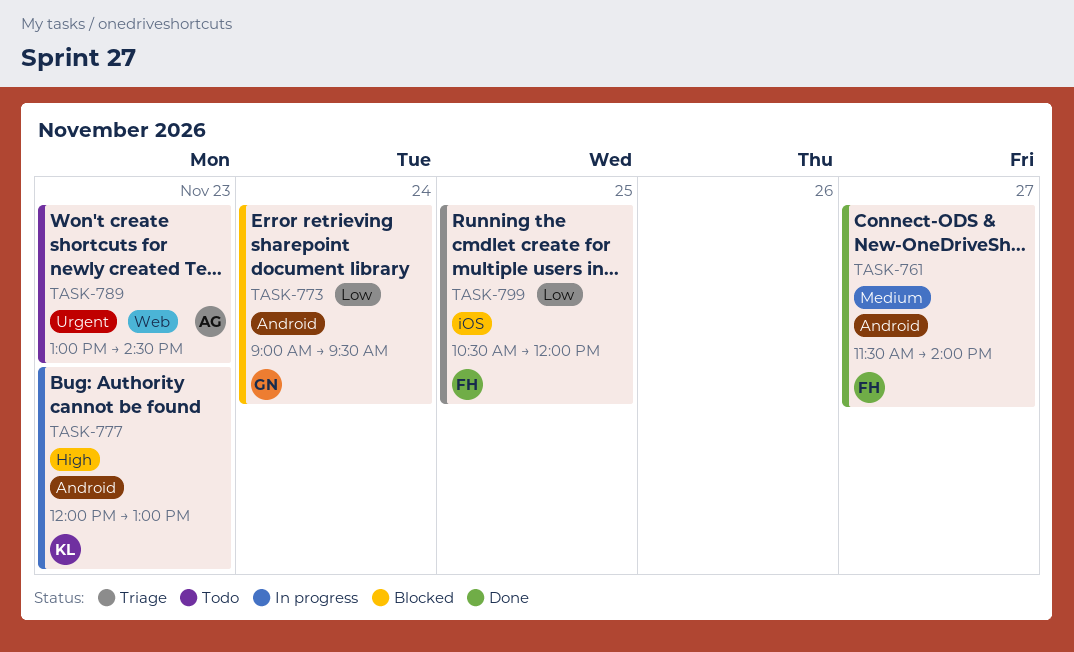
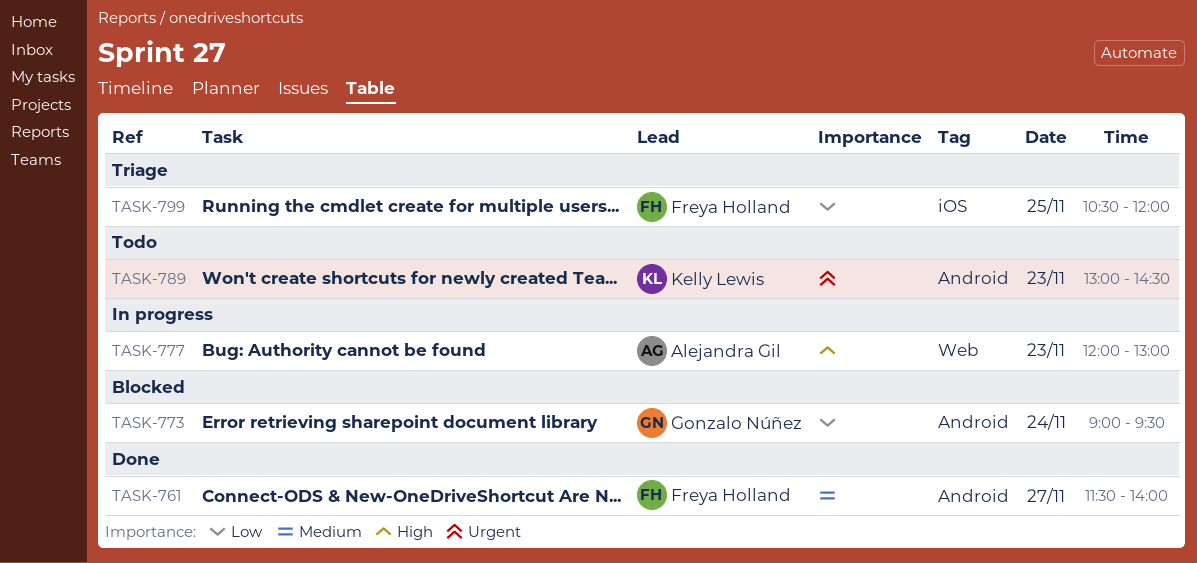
TASK-777, owner: Kelly Lewis -> Alejandra Gil
TASK-777, label: Android -> Web
TASK-789, owner: Alejandra Gil -> Kelly Lewis
TASK-789, label: Web -> Android

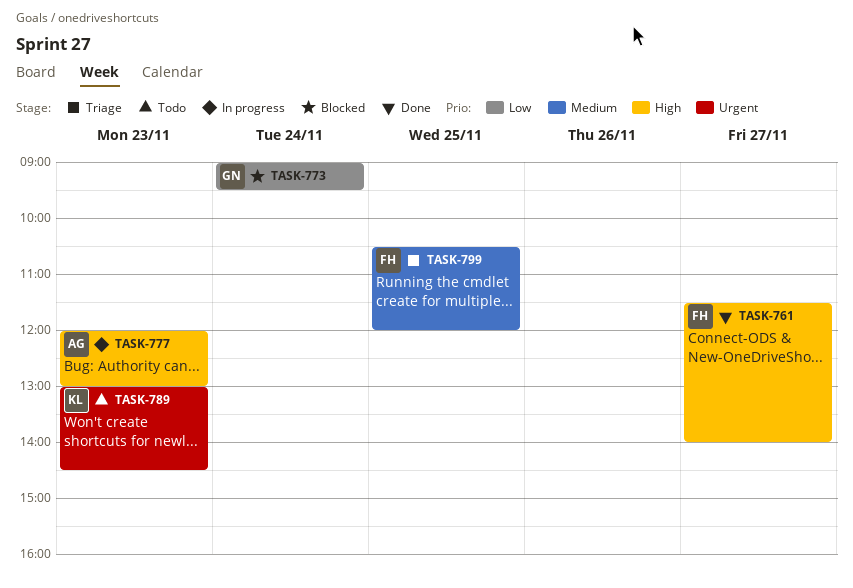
TASK-761, priority: Medium -> High
TASK-799, priority: Low -> Medium

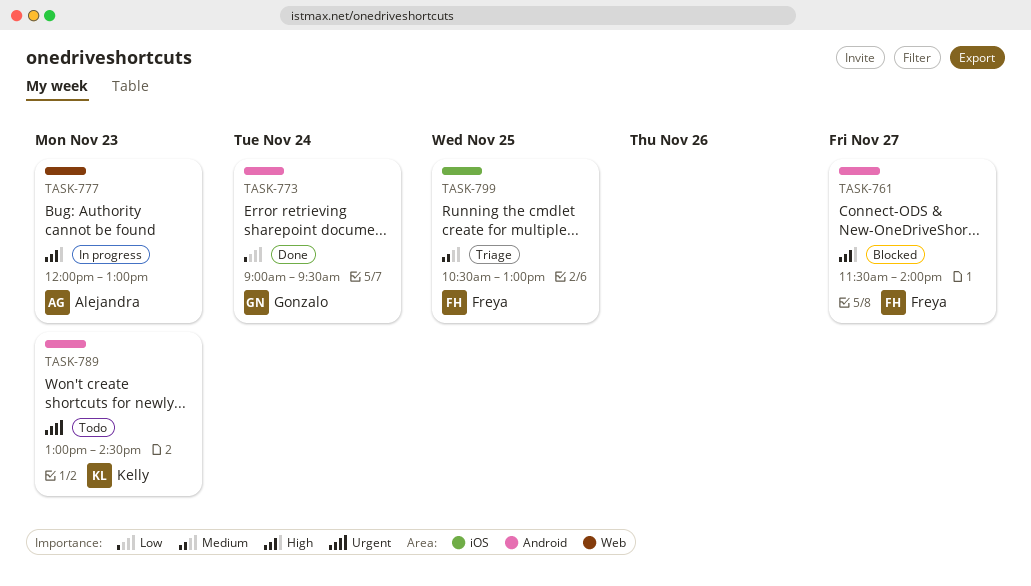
TASK-761, status: Done -> Blocked
TASK-773, status: Blocked -> Done
TASK-799, ends: 12:00 -> 13:00

